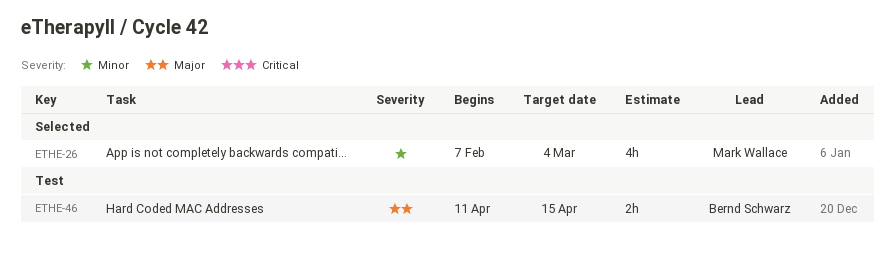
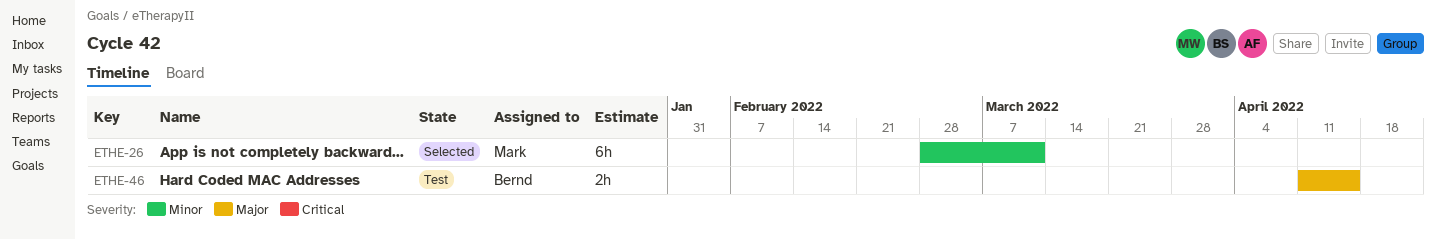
ETHE-26, estimate: 4h -> 6h
ETHE-26, start: Feb 7 -> Feb 28
ETHE-26, due: Mar 4 -> Mar 11

